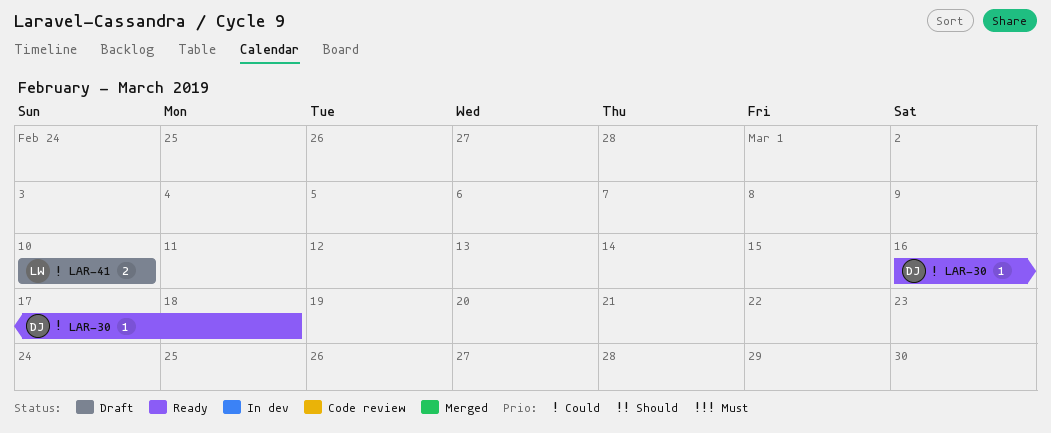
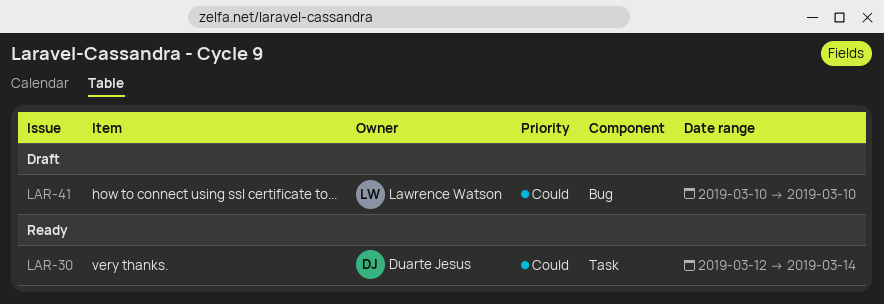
LAR-30, start: Mar 16 -> Mar 12
LAR-30, due: Mar 18 -> Mar 14

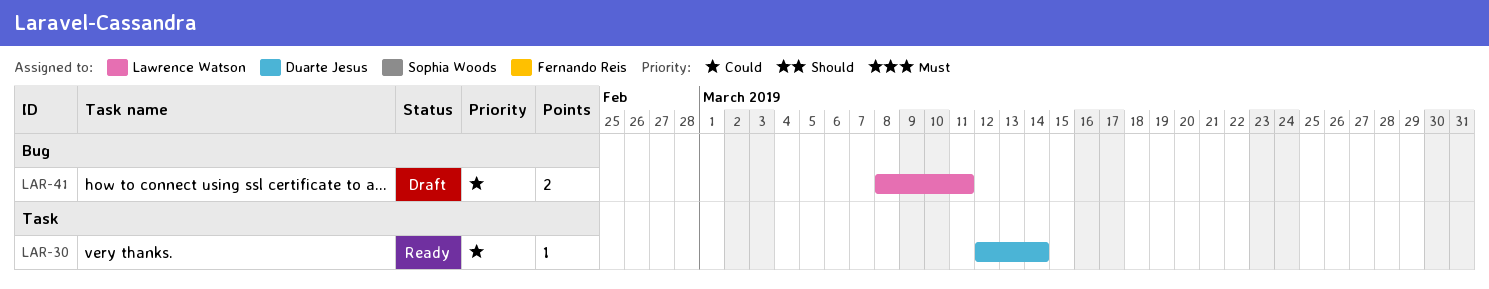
LAR-41, start: Mar 10 -> Mar 8
LAR-41, due: Mar 10 -> Mar 11

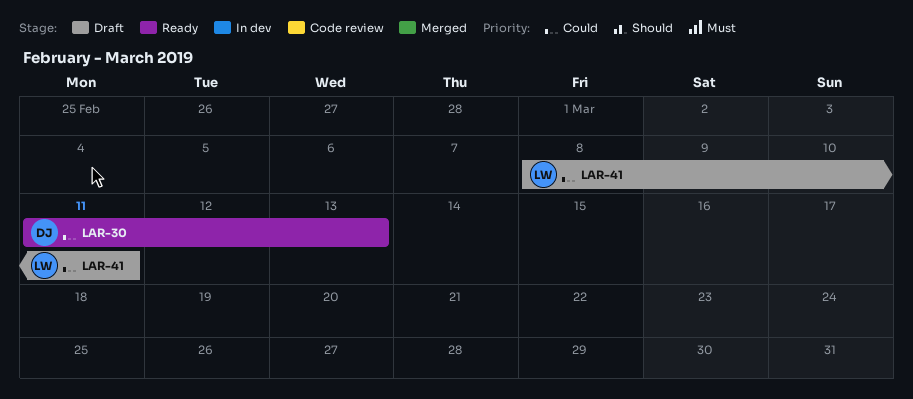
LAR-30, start: Mar 12 -> Mar 11
LAR-30, due: Mar 14 -> Mar 13

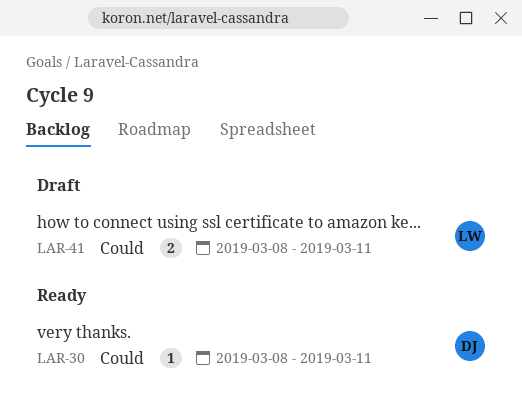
LAR-30, start: Mar 11 -> Mar 8
LAR-30, due: Mar 13 -> Mar 11

